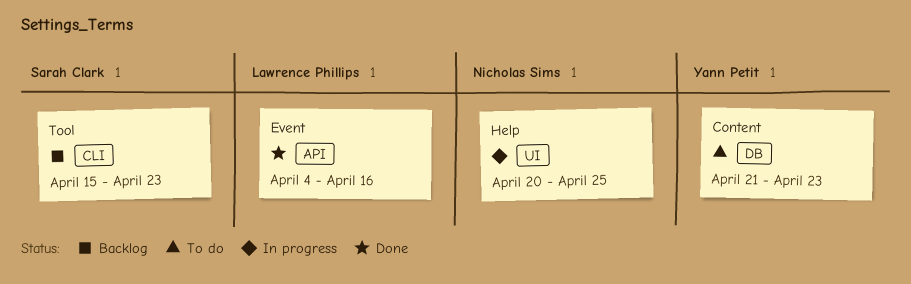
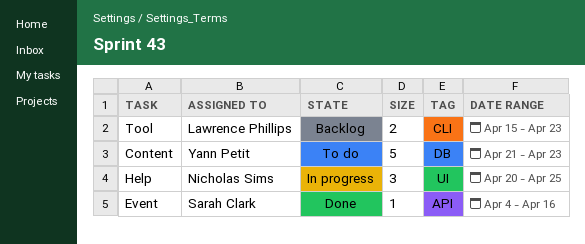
Event, owner: Lawrence Phillips -> Sarah Clark
Tool, owner: Sarah Clark -> Lawrence Phillips

